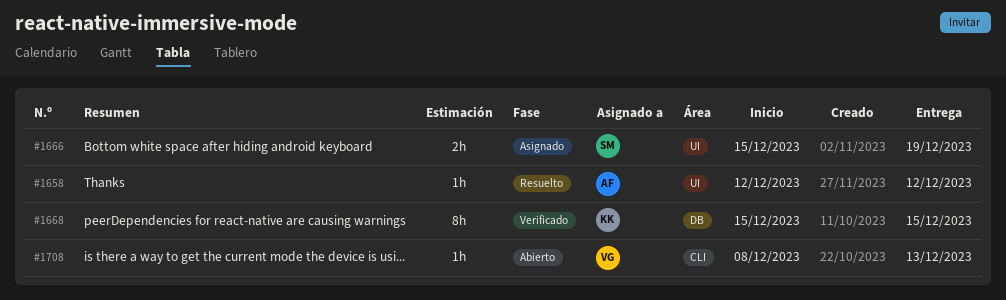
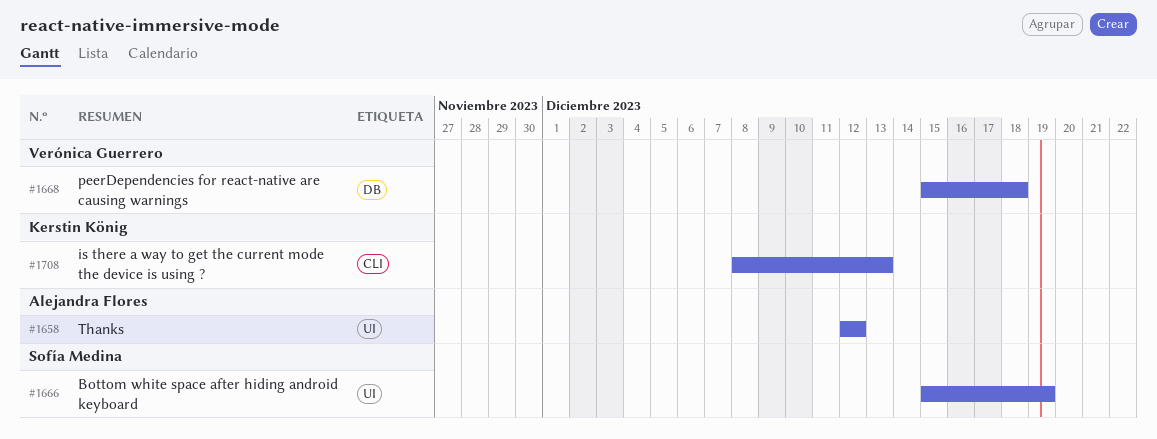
#1668, owner: Kerstin König -> Verónica Guerrero
#1668, due: Dec 15 -> Dec 18
#1708, owner: Verónica Guerrero -> Kerstin König

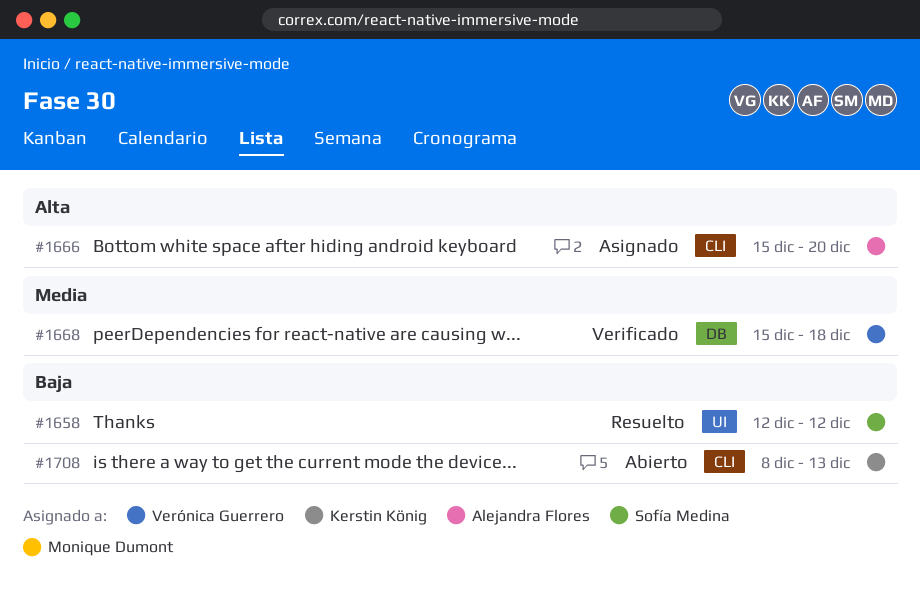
#1658, owner: Alejandra Flores -> Sofía Medina
#1666, owner: Sofía Medina -> Alejandra Flores
#1666, label: UI -> CLI
#1666, due: Dec 19 -> Dec 20

